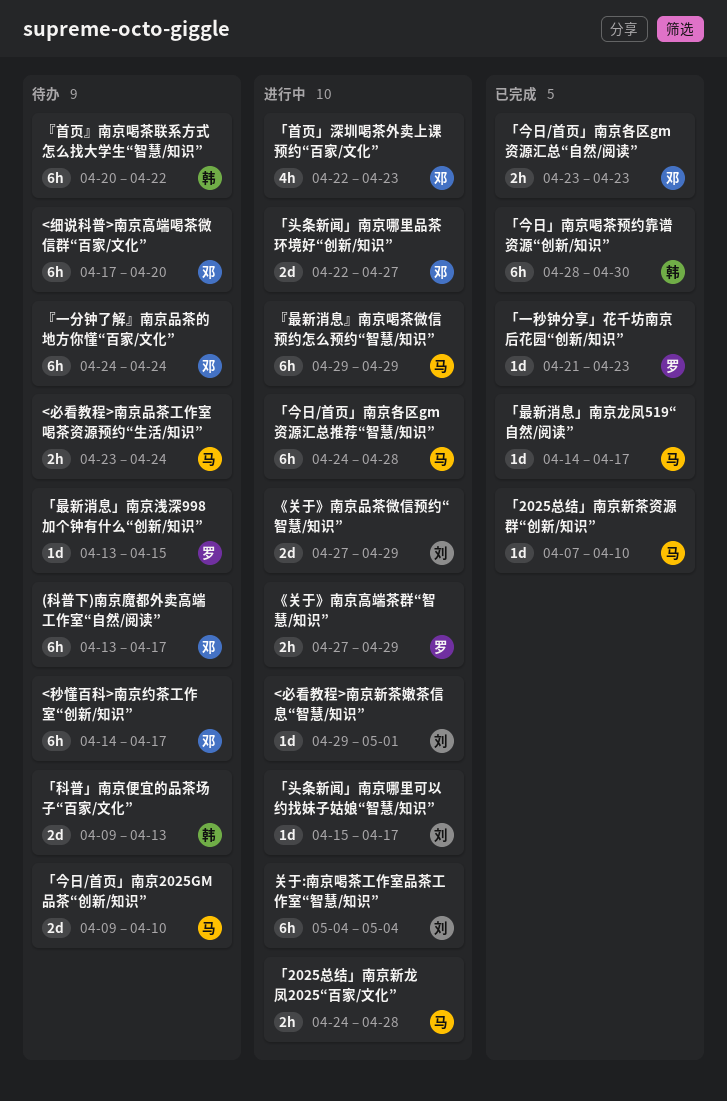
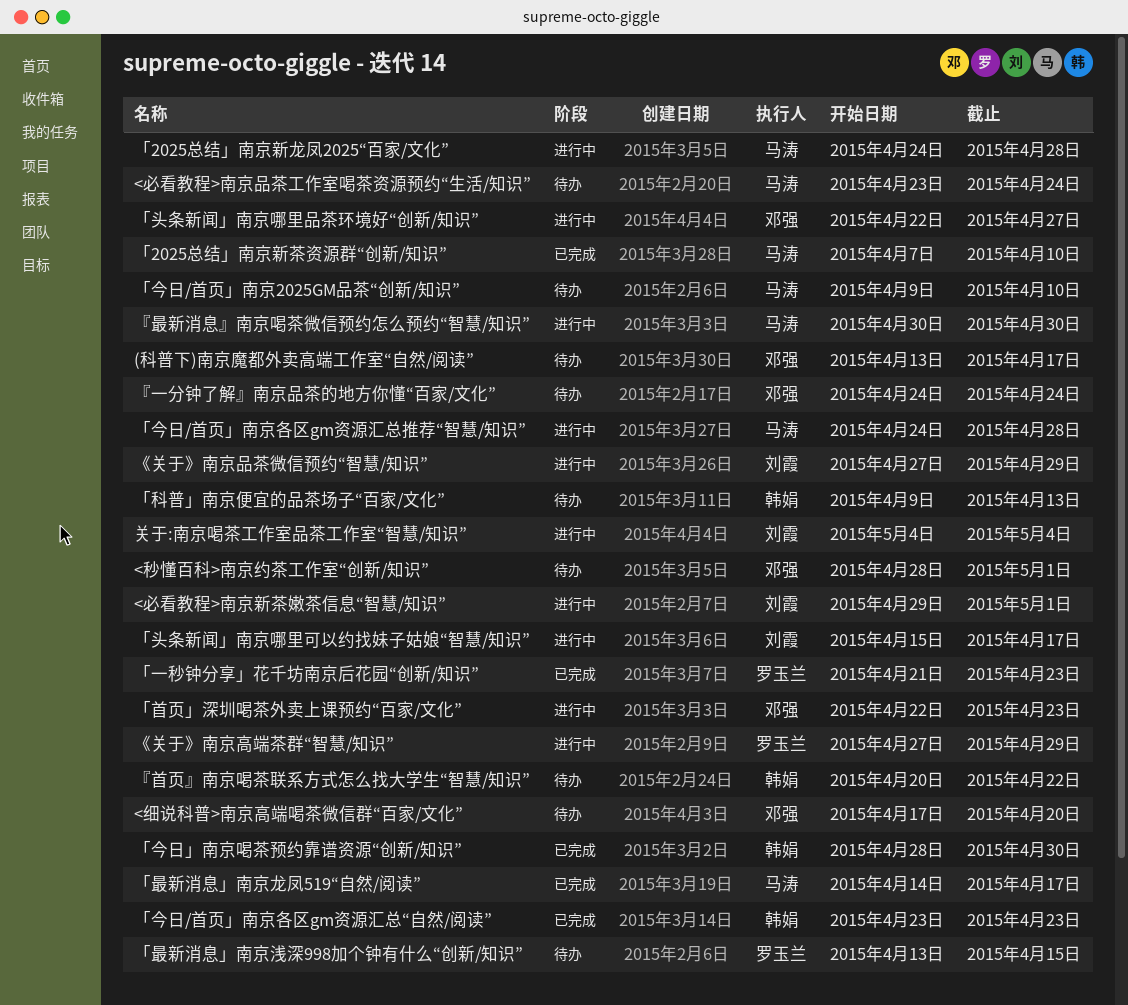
<秒懂百科>南京约茶工作室“创新/知识”, start: Apr 14 -> Apr 28
<秒懂百科>南京约茶工作室“创新/知识”, due: Apr 17 -> May 1
「今日/首页」南京各区gm资源汇总“自然/阅读”, owner: 邓强 -> 韩娟
『最新消息』南京喝茶微信预约怎么预约“智慧/知识”, start: Apr 29 -> Apr 30
『最新消息』南京喝茶微信预约怎么预约“智慧/知识”, due: Apr 29 -> Apr 30

